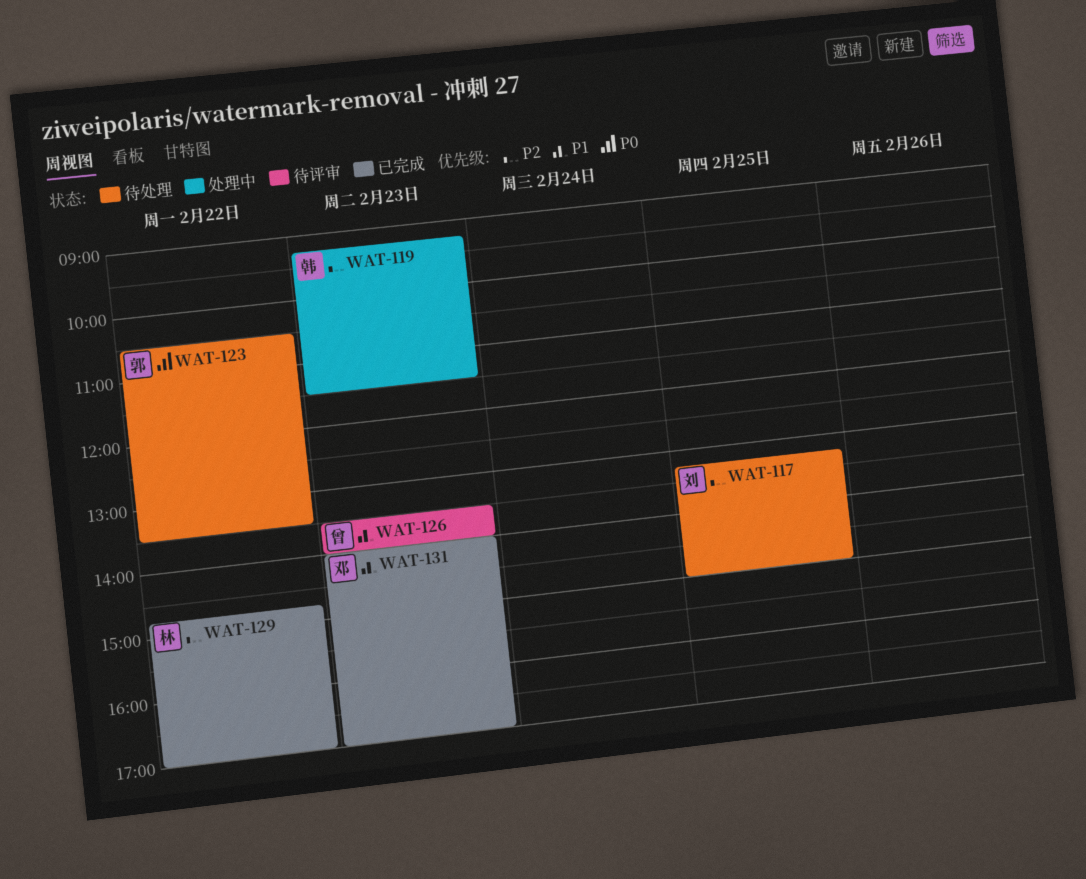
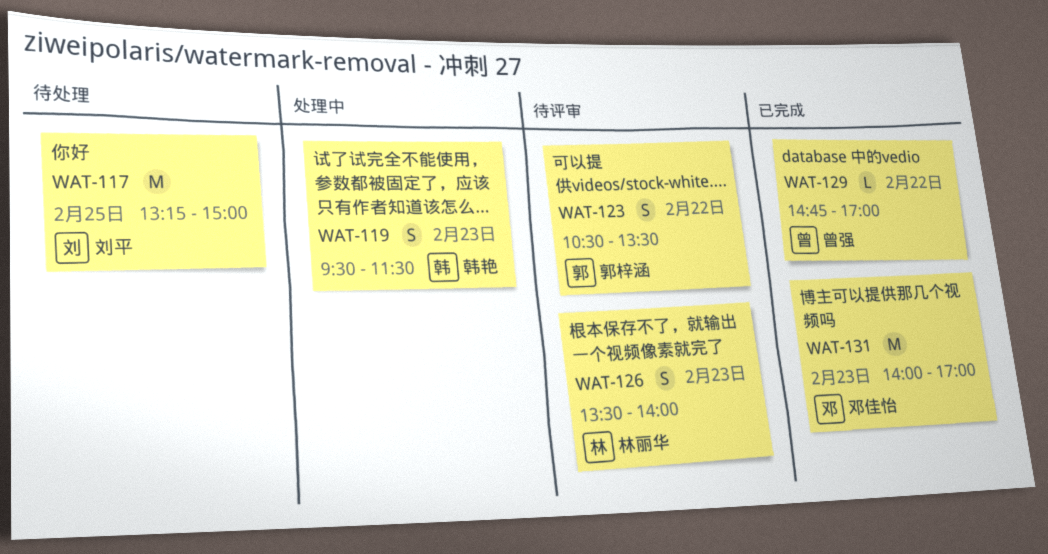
WAT-119, begins: 09:15 -> 09:30
WAT-123, status: 待处理 -> 待评审
WAT-126, owner: 曾强 -> 林丽华
WAT-129, owner: 林丽华 -> 曾强

